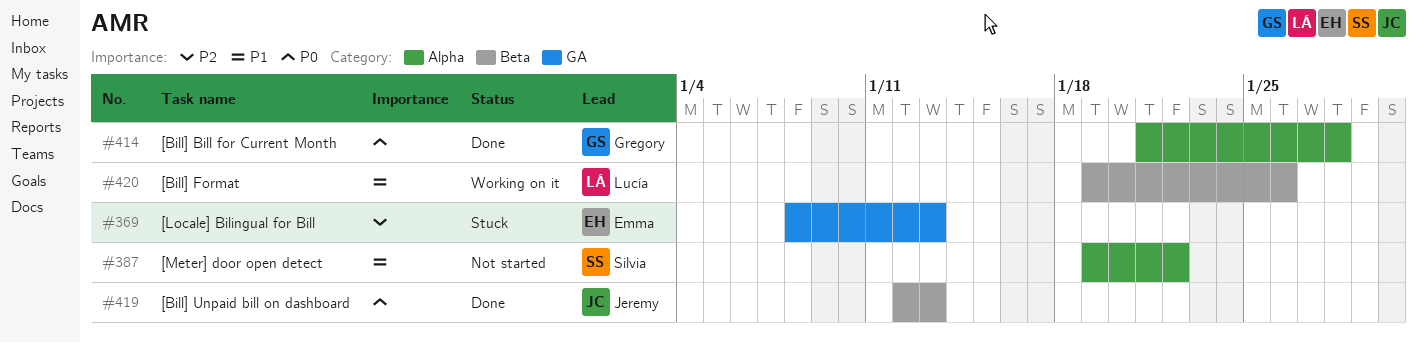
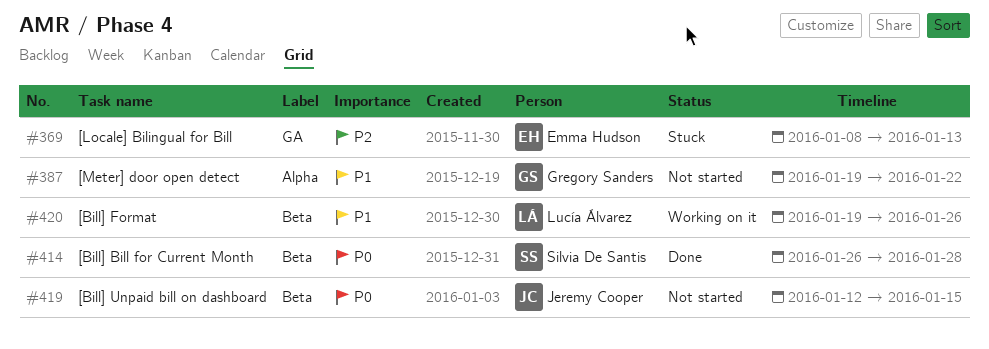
#387, owner: Silvia De Santis -> Gregory Sanders
#414, owner: Gregory Sanders -> Silvia De Santis
#414, label: Alpha -> Beta
#414, start: Jan 21 -> Jan 26
#419, status: Done -> Not started
#419, due: Jan 13 -> Jan 15

